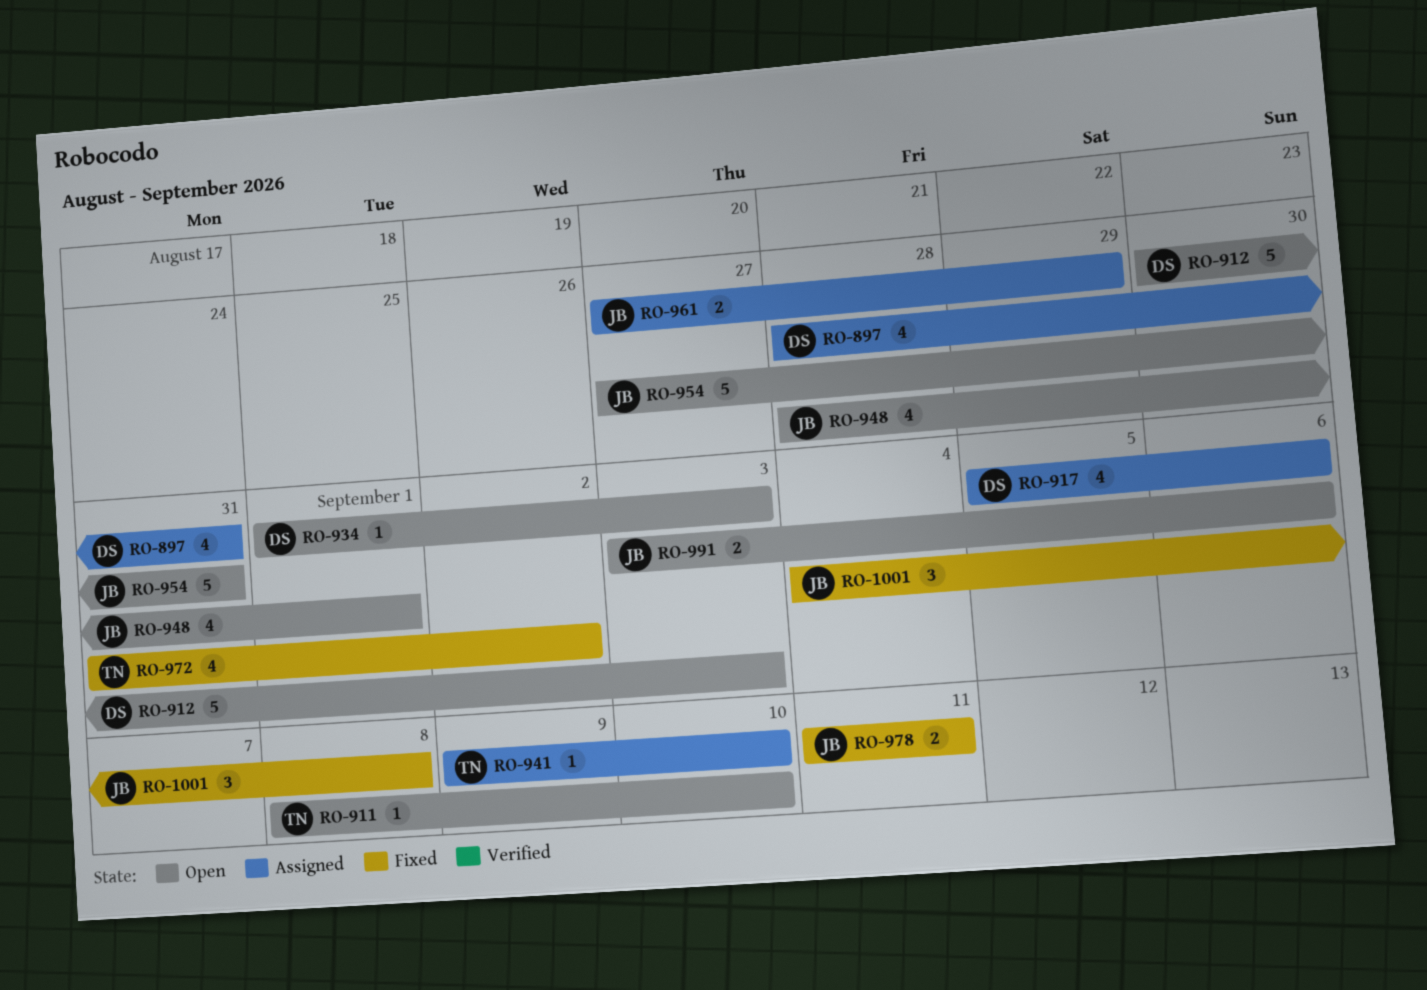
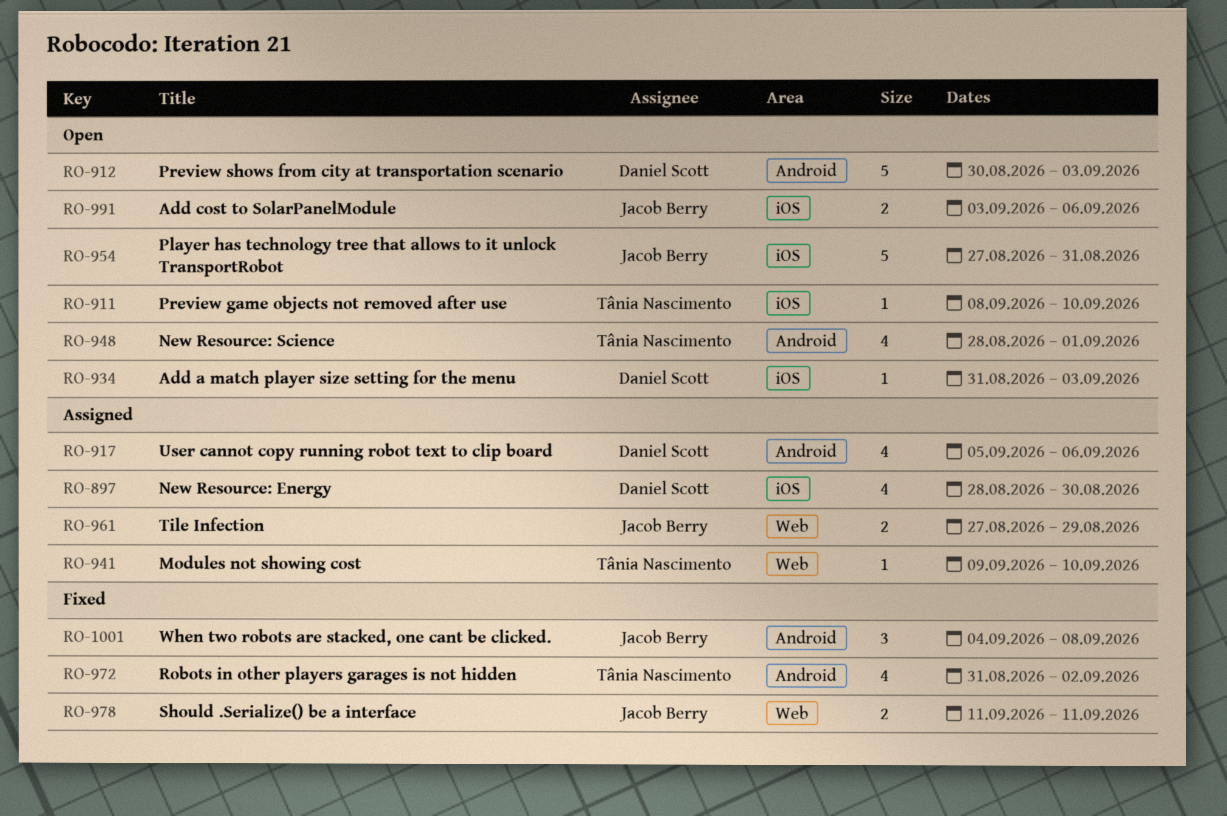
RO-897, due: Aug 31 -> Aug 30
RO-934, start: Sep 1 -> Aug 31
RO-948, owner: Jacob Berry -> Tânia Nascimento

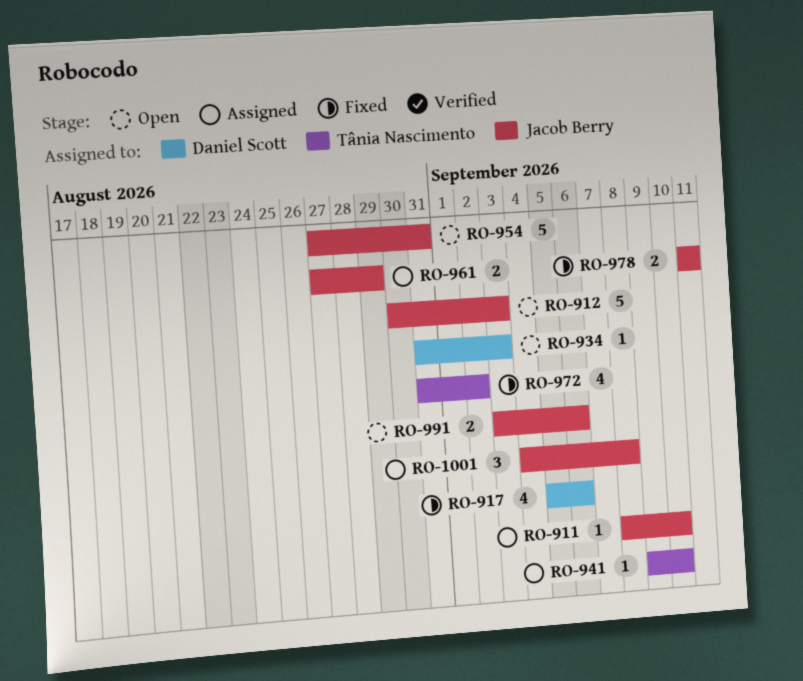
RO-897: present -> none
RO-911, status: Open -> Assigned
RO-911, owner: Tânia Nascimento -> Jacob Berry
RO-912, owner: Daniel Scott -> Jacob Berry
RO-917, status: Assigned -> Fixed
RO-948: present -> none
RO-1001, status: Fixed -> Assigned

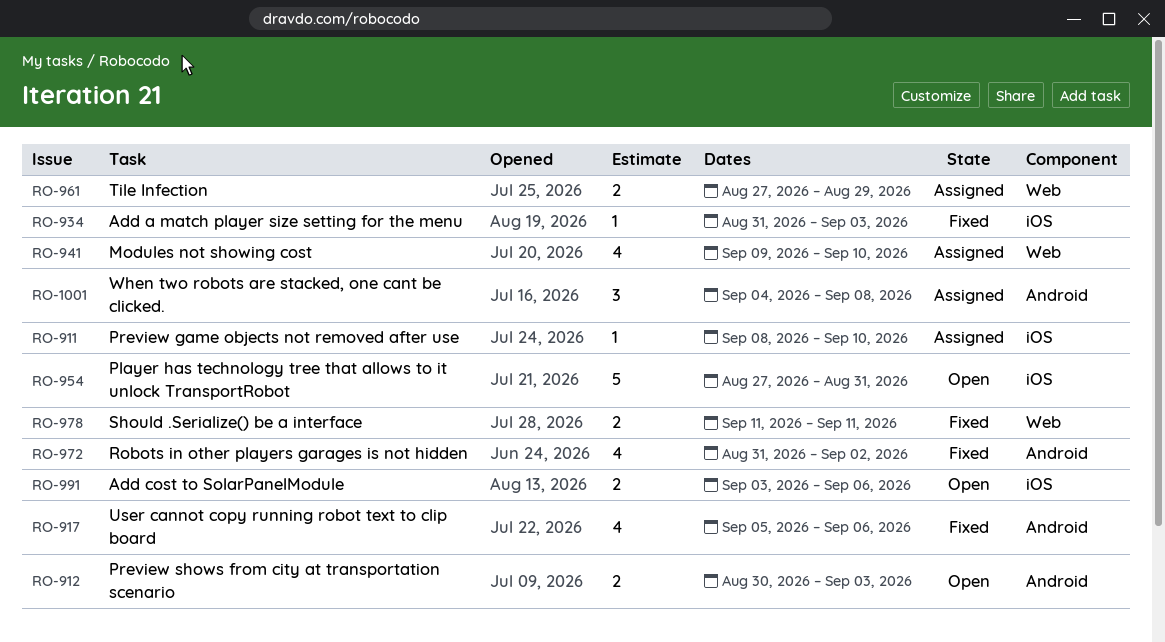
RO-912, estimate: 5 -> 2
RO-934, status: Open -> Fixed
RO-941, estimate: 1 -> 4

